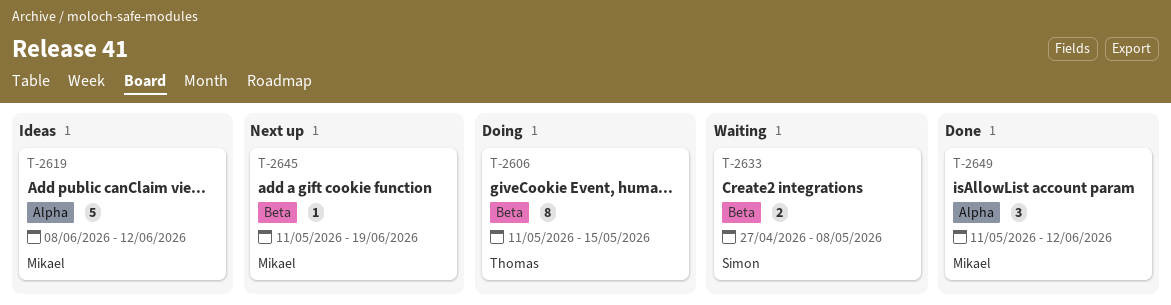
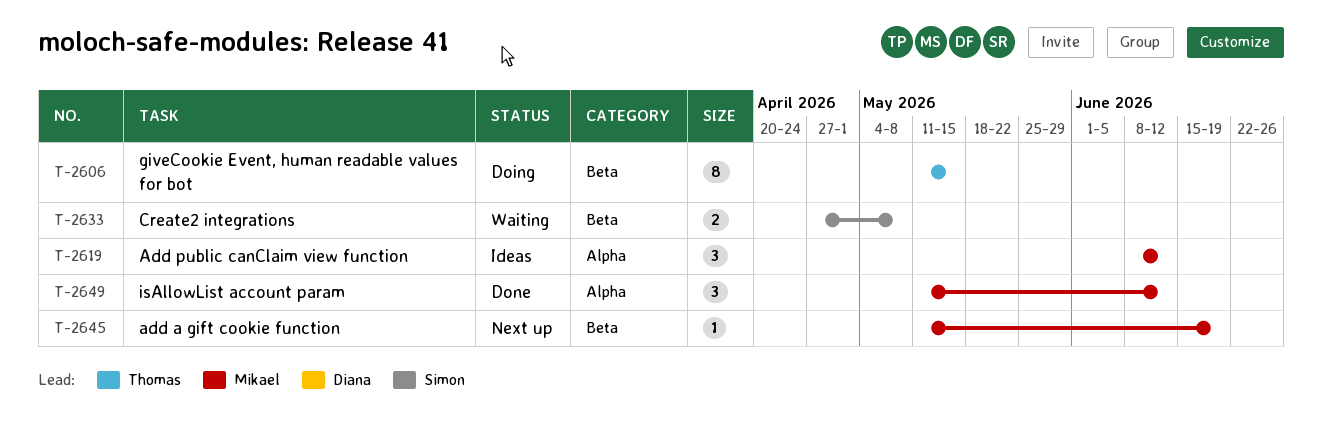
T-2619, estimate: 5 -> 3

